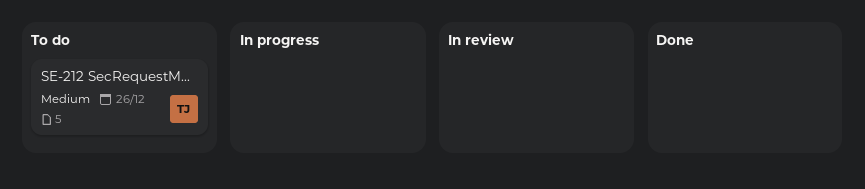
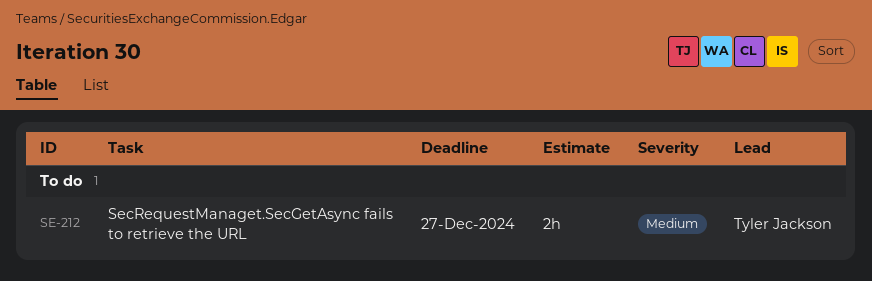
SE-212, due: Dec 26 -> Dec 27

